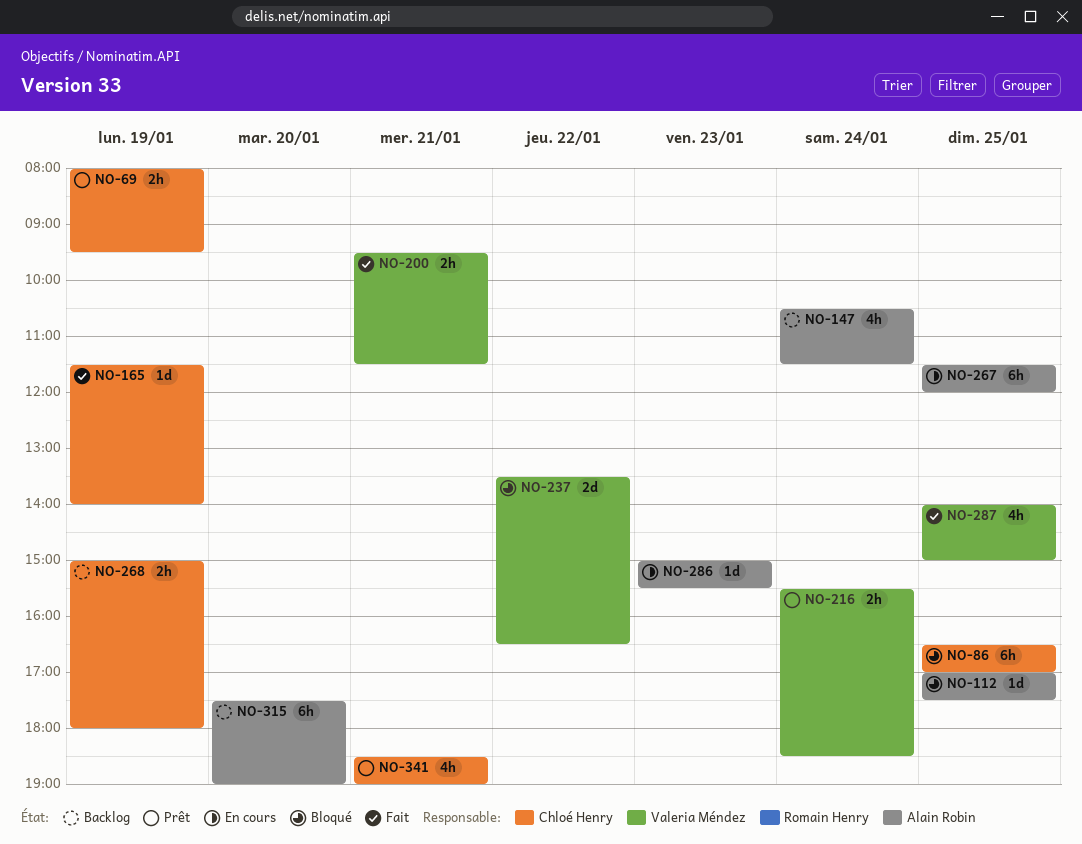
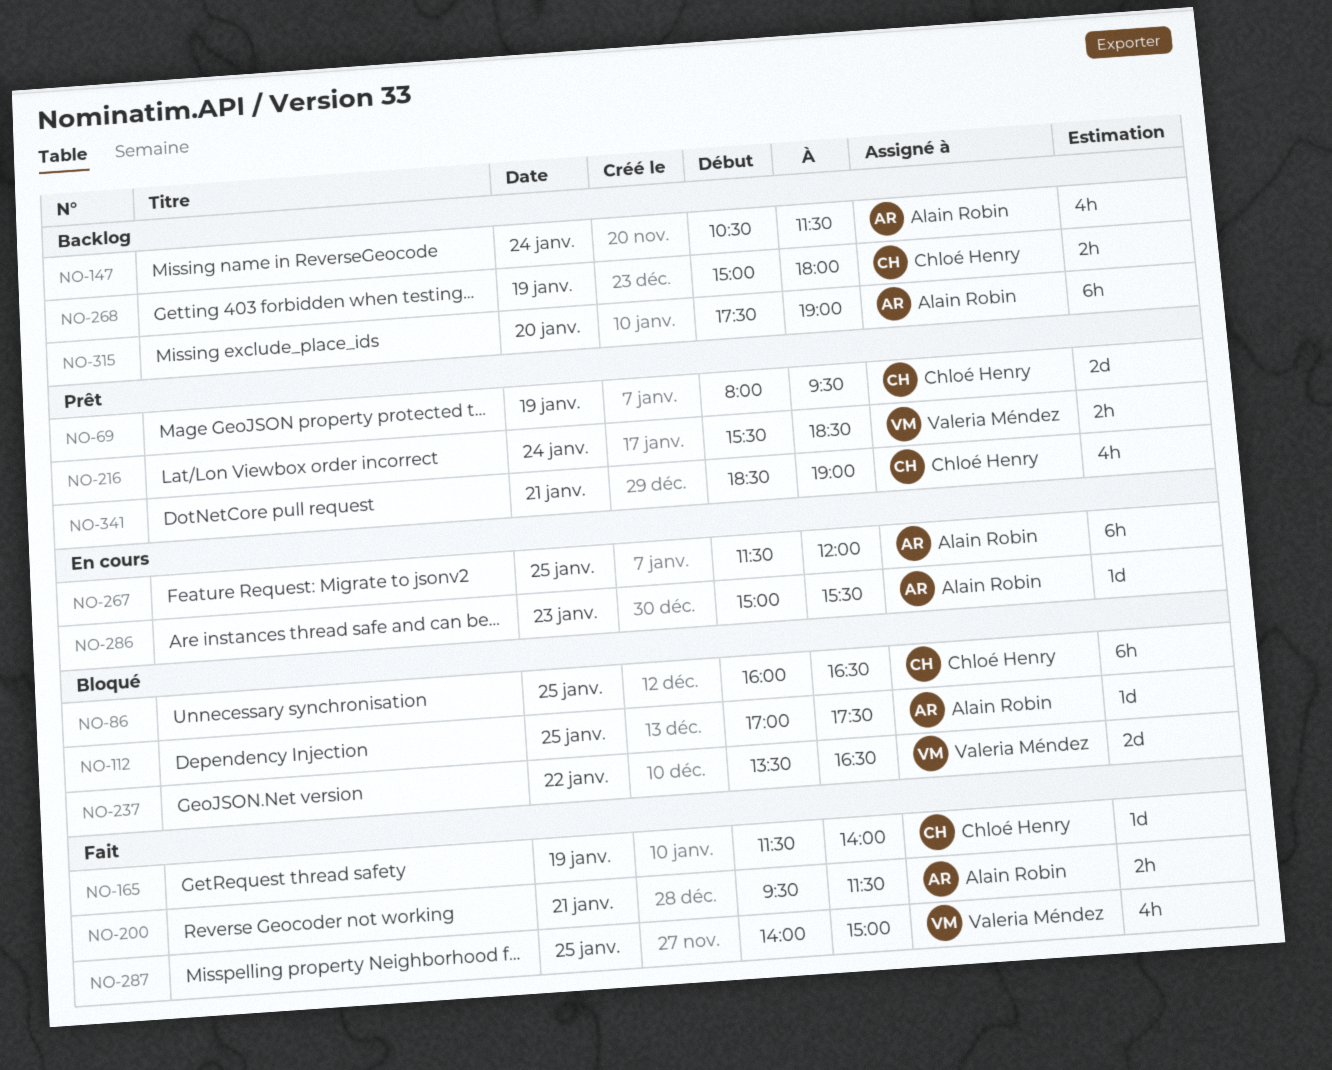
NO-69, estimate: 2h -> 2d
NO-86, begins: 16:30 -> 16:00
NO-86, ends: 17:00 -> 16:30
NO-200, owner: Valeria Méndez -> Alain Robin

